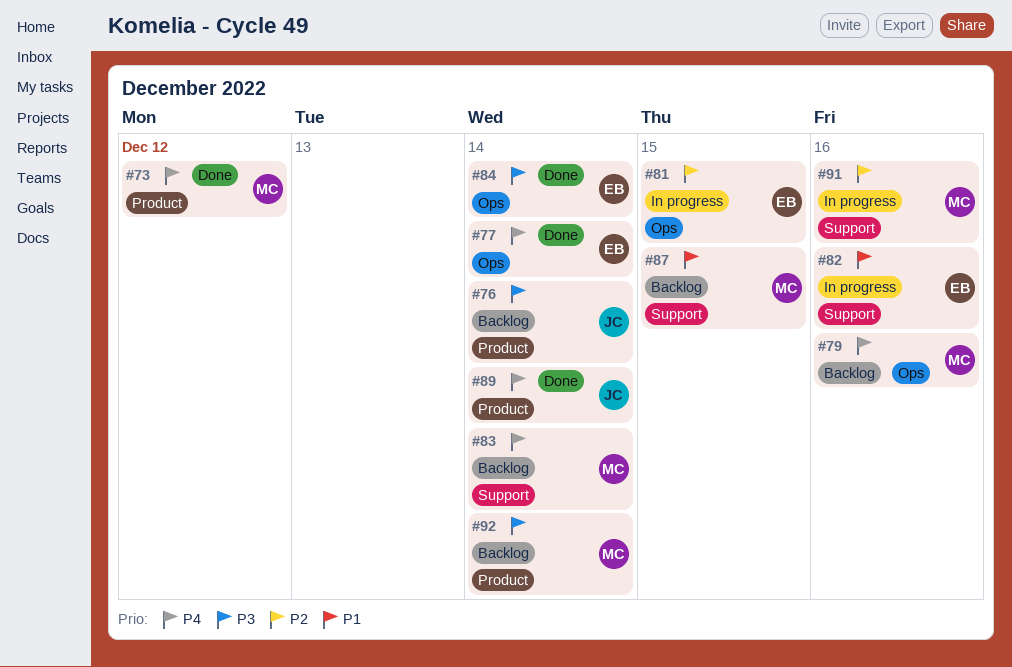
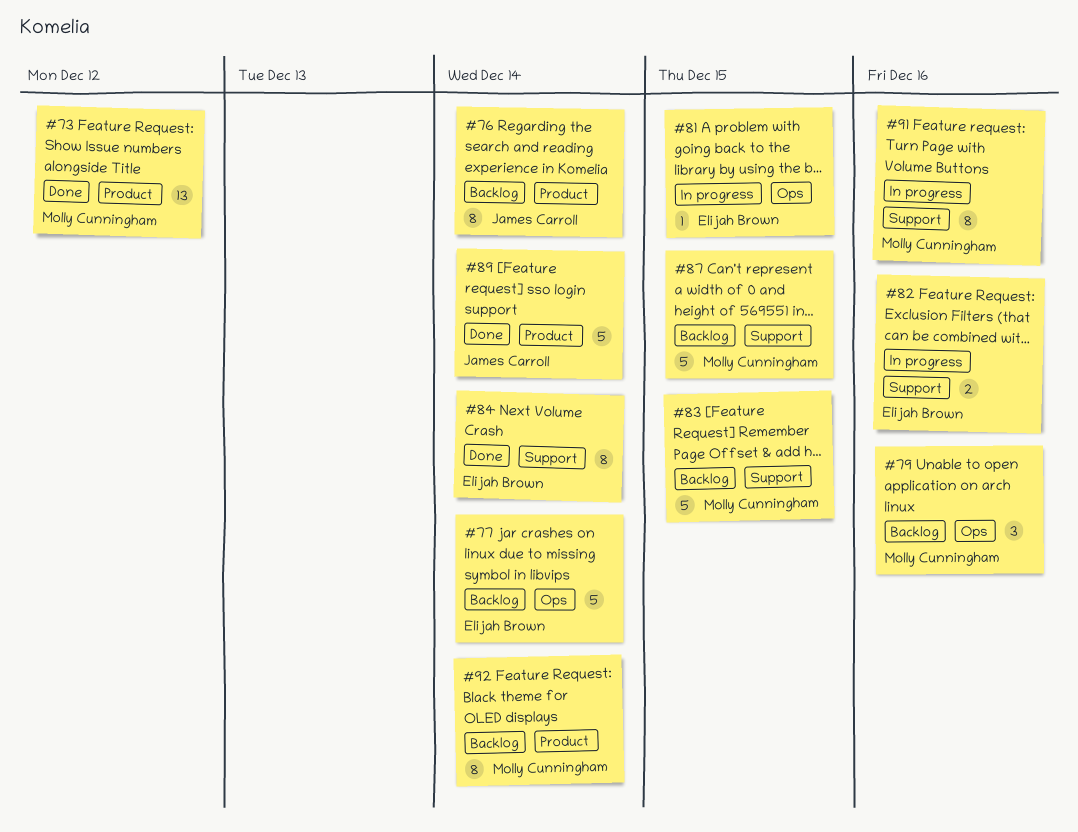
#77, status: Done -> Backlog
#83, due: Dec 14 -> Dec 15
#84, label: Ops -> Support

